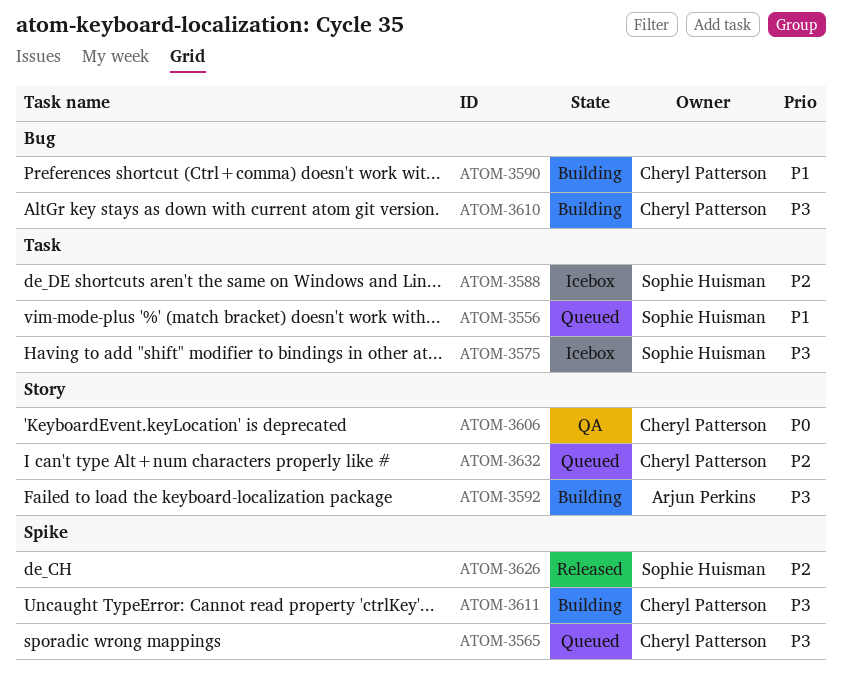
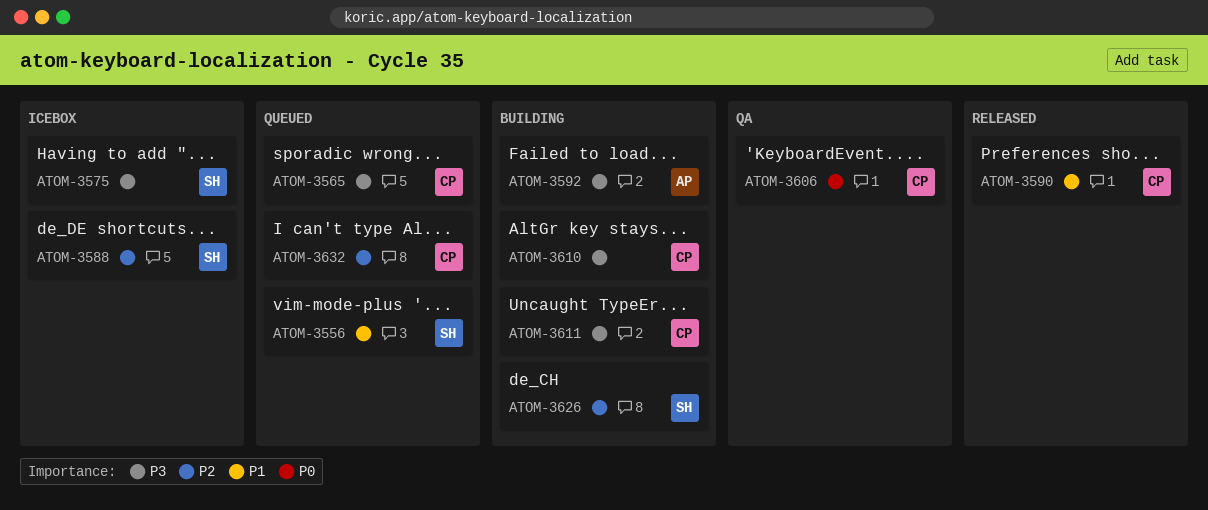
ATOM-3590, status: Building -> Released
ATOM-3626, status: Released -> Building

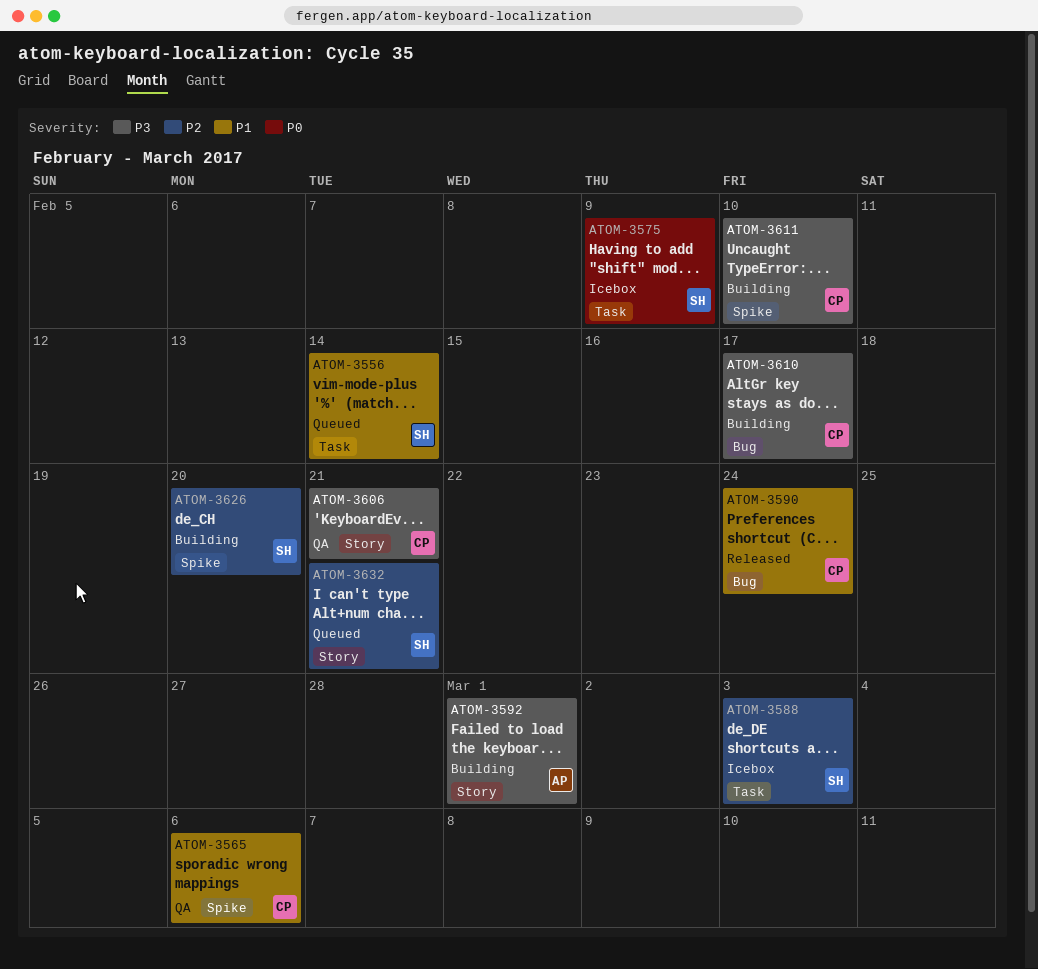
ATOM-3565, status: Queued -> QA
ATOM-3565, priority: P3 -> P1
ATOM-3575, priority: P3 -> P0
ATOM-3606, priority: P0 -> P3
ATOM-3632, owner: CP -> SH

